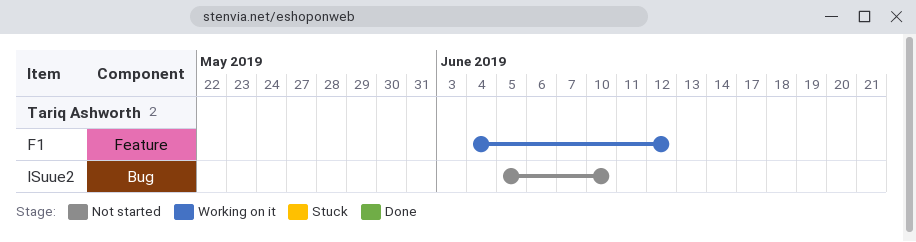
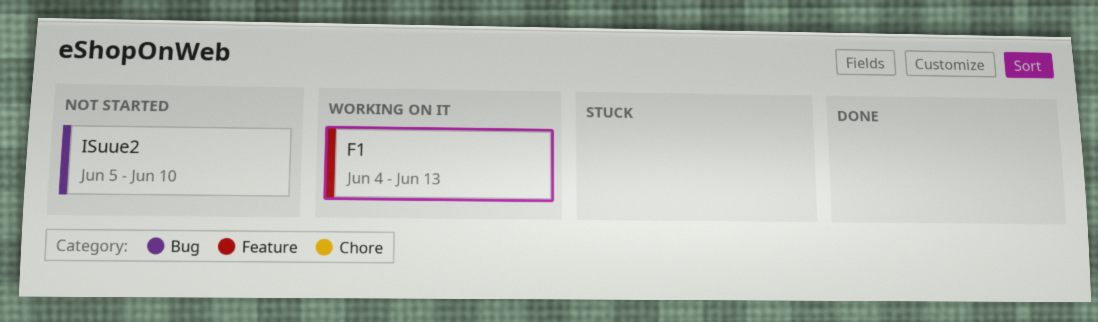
F1, due: Jun 12 -> Jun 13

